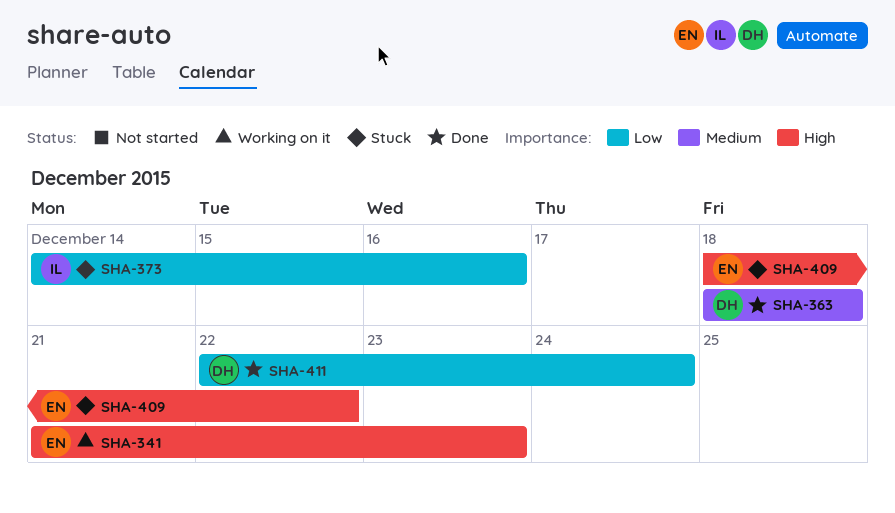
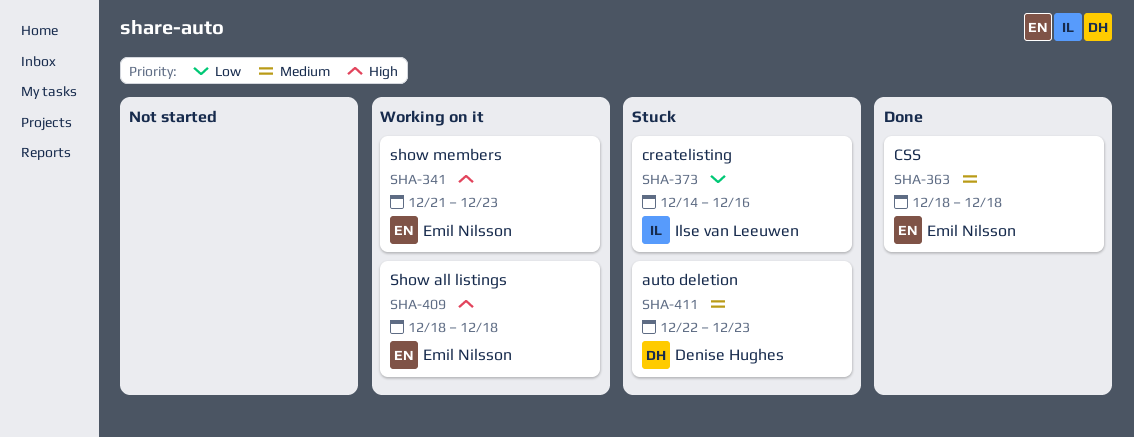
SHA-363, owner: Denise Hughes -> Emil Nilsson
SHA-409, status: Stuck -> Working on it
SHA-409, due: Dec 22 -> Dec 18
SHA-411, status: Done -> Stuck
SHA-411, priority: Low -> Medium
SHA-411, due: Dec 24 -> Dec 23

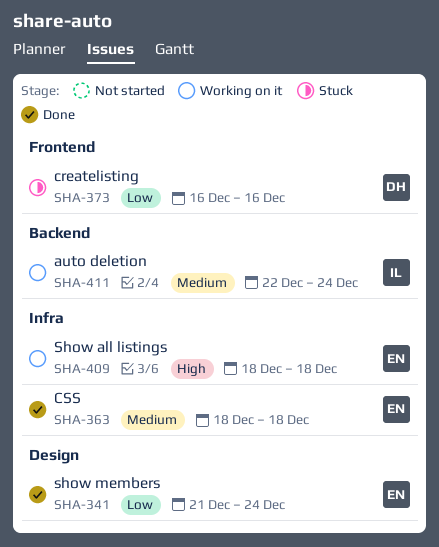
SHA-341, status: Working on it -> Done
SHA-341, priority: High -> Low
SHA-341, due: Dec 23 -> Dec 24
SHA-373, owner: Ilse van Leeuwen -> Denise Hughes
SHA-373, start: Dec 14 -> Dec 16
SHA-411, status: Stuck -> Working on it
SHA-411, owner: Denise Hughes -> Ilse van Leeuwen
SHA-411, due: Dec 23 -> Dec 24

